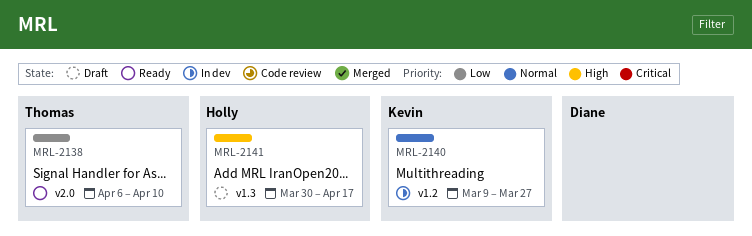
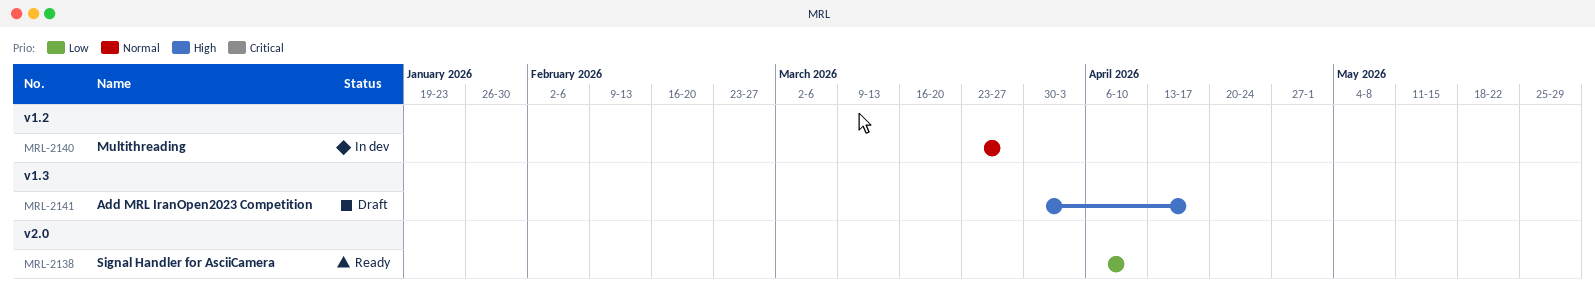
MRL-2140, start: Mar 9 -> Mar 23

